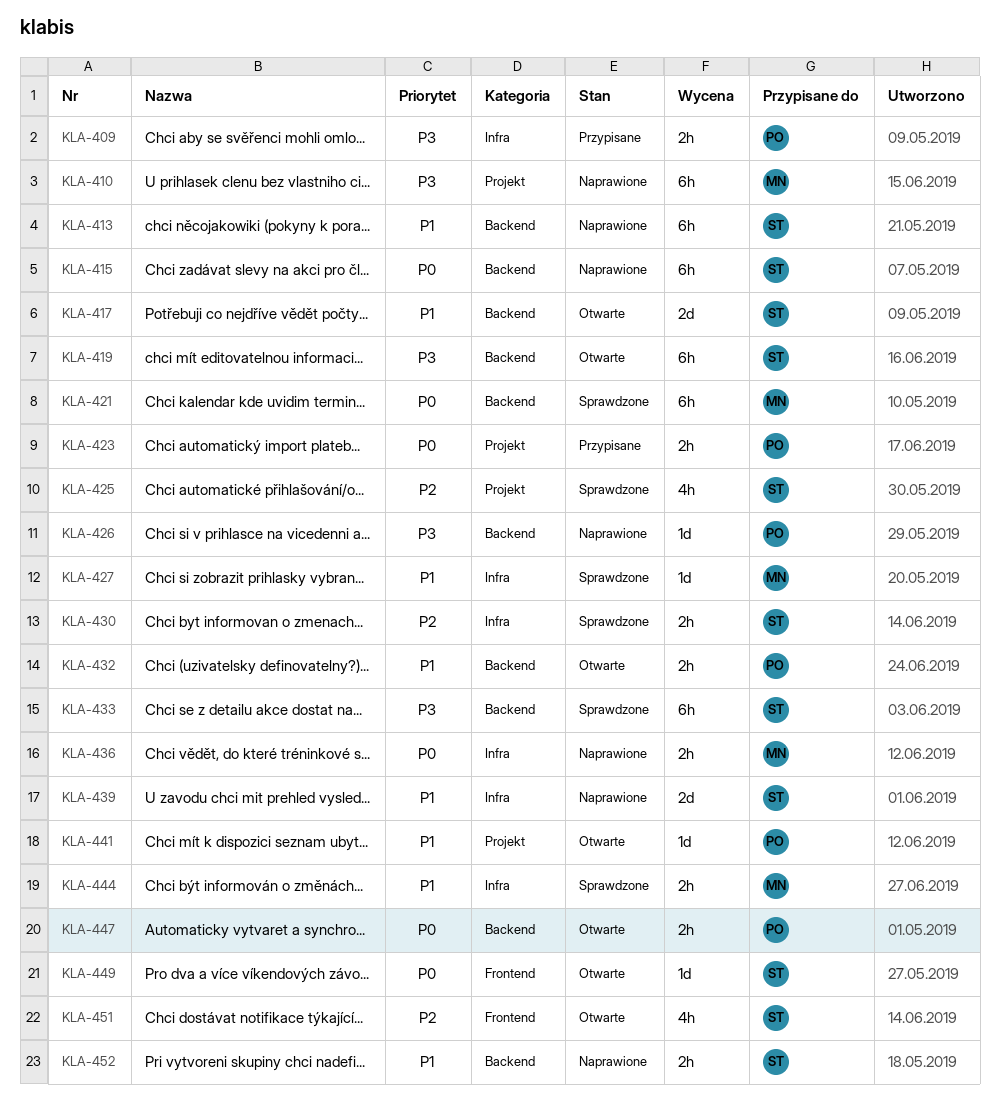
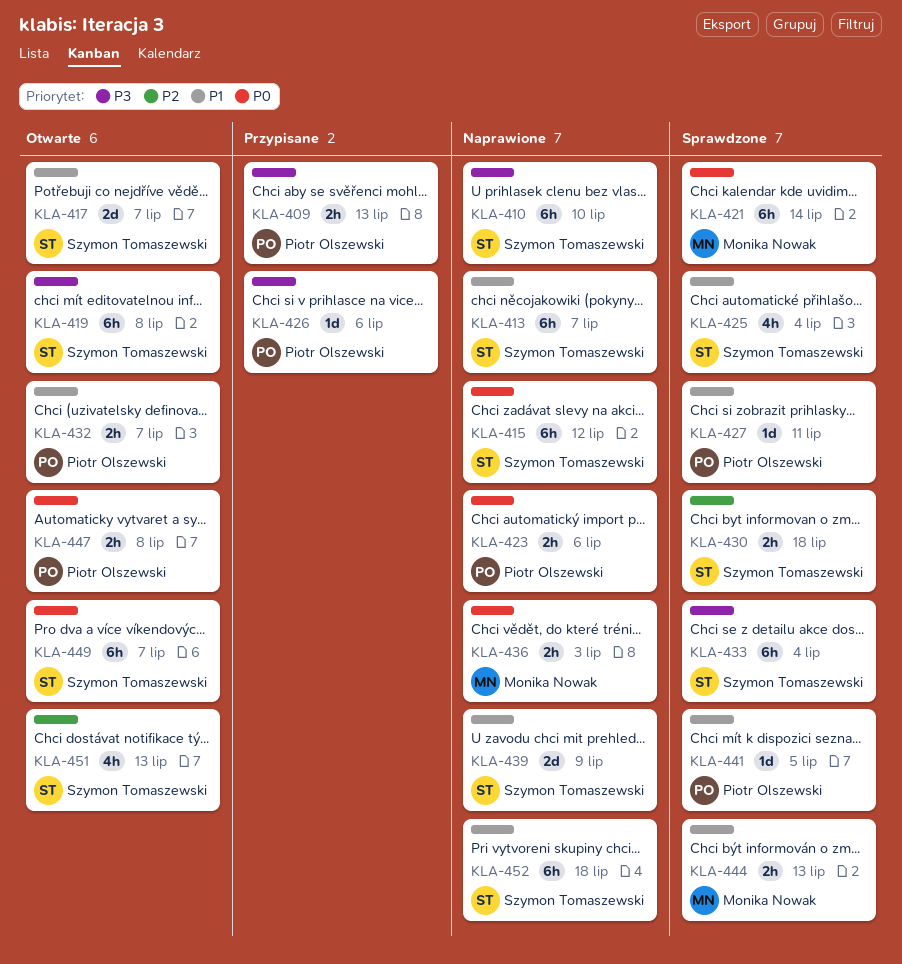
KLA-410, owner: Monika Nowak -> Szymon Tomaszewski
KLA-423, status: Przypisane -> Naprawione
KLA-425, priority: P2 -> P1
KLA-426, status: Naprawione -> Przypisane
KLA-427, owner: Monika Nowak -> Piotr Olszewski
KLA-441, status: Otwarte -> Sprawdzone
KLA-449, estimate: 1d -> 6h
KLA-452, estimate: 2h -> 6h

